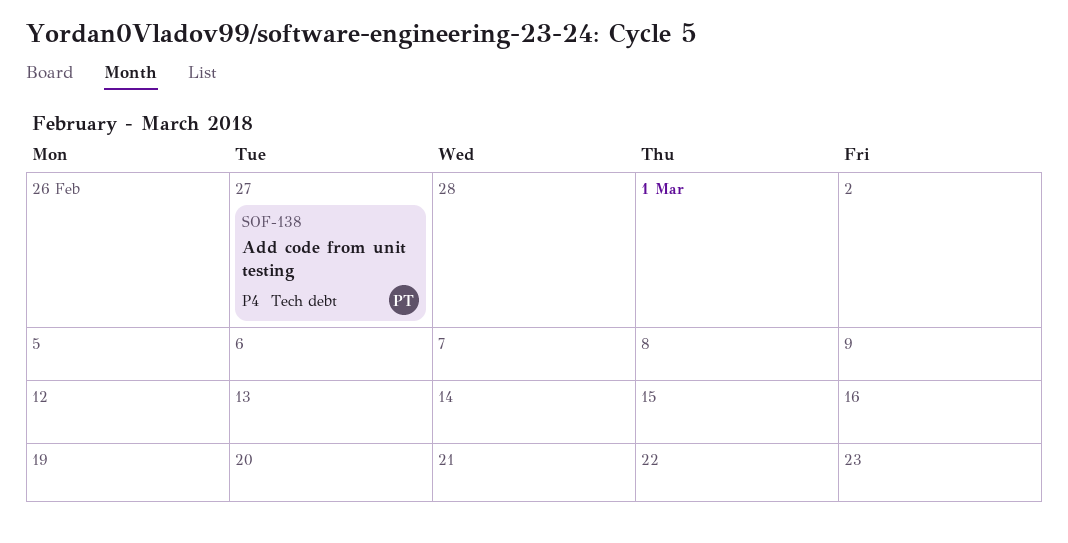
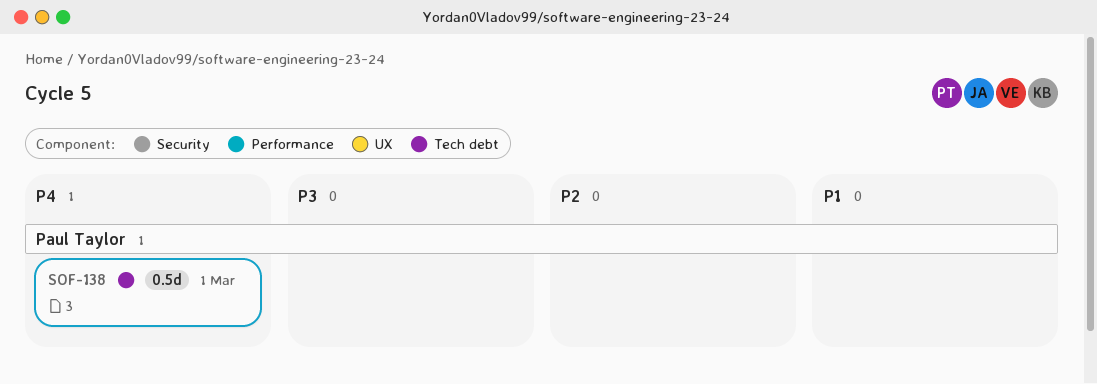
SOF-138, due: Feb 27 -> Mar 1

